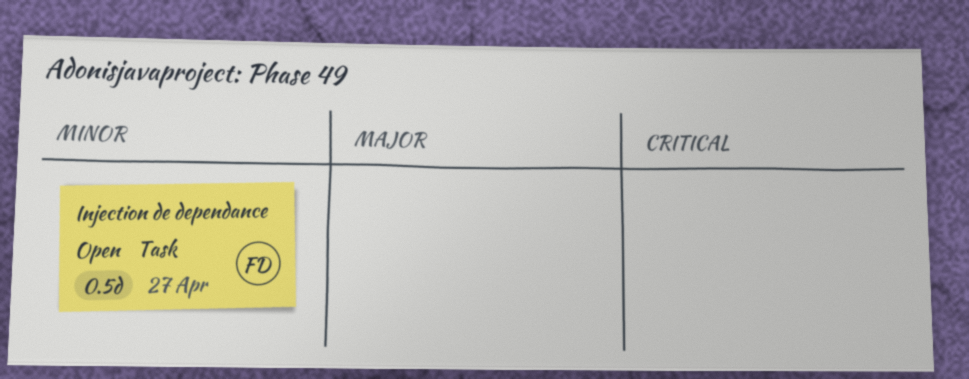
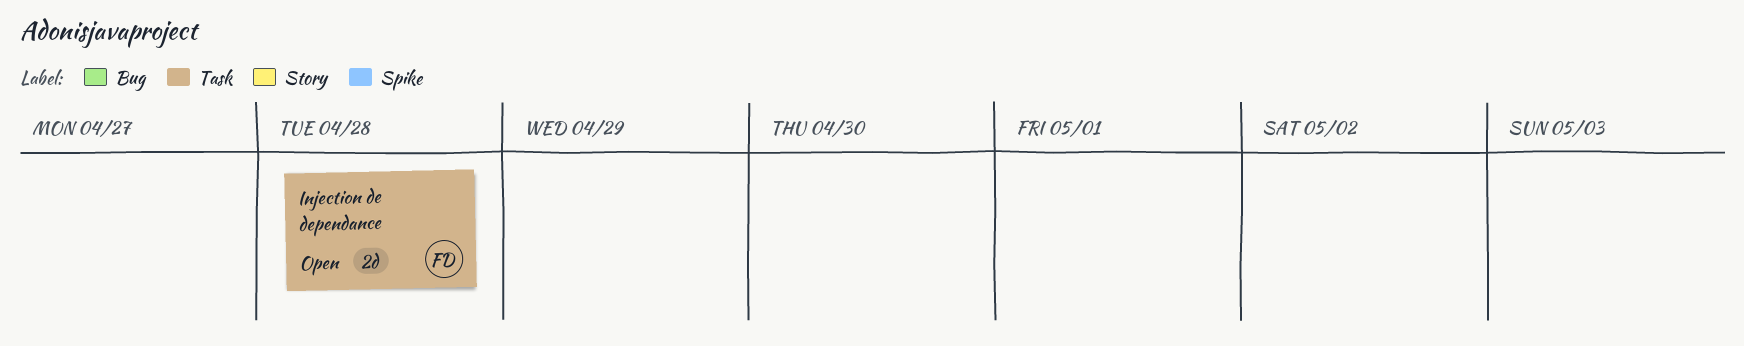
Injection de dependance, estimate: 0.5d -> 2d
Injection de dependance, due: Apr 27 -> Apr 28

